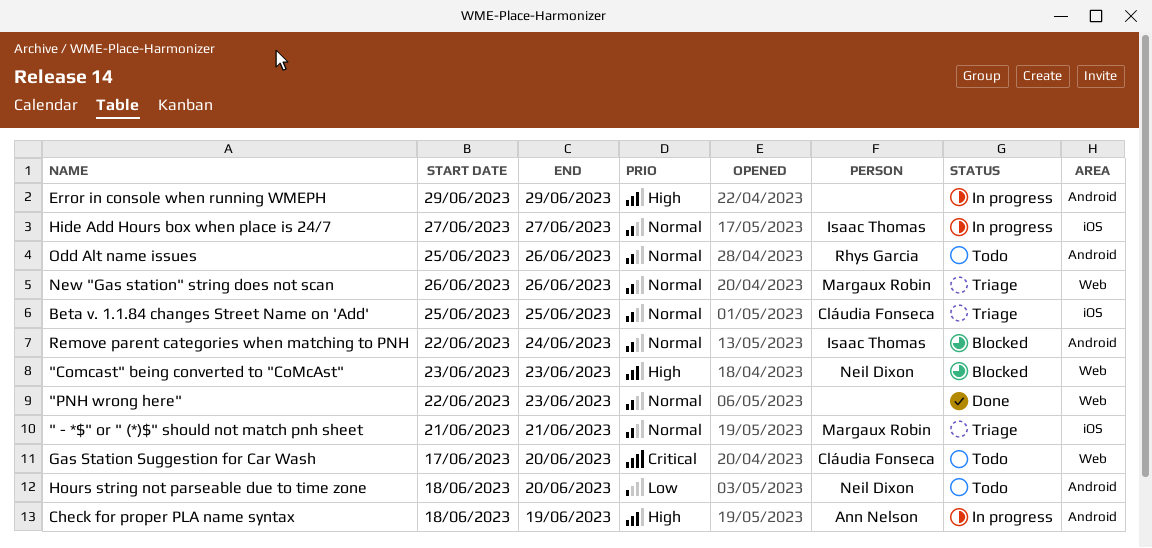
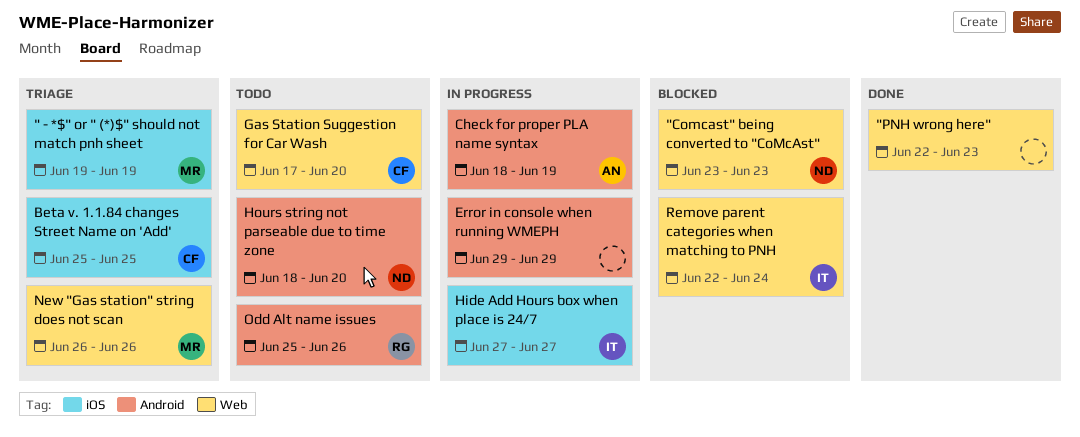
" - *$" or " (*)$" should not match pnh sheet, start: Jun 21 -> Jun 19
" - *$" or " (*)$" should not match pnh sheet, due: Jun 21 -> Jun 19
Remove parent categories when matching to PNH, label: Android -> Web

